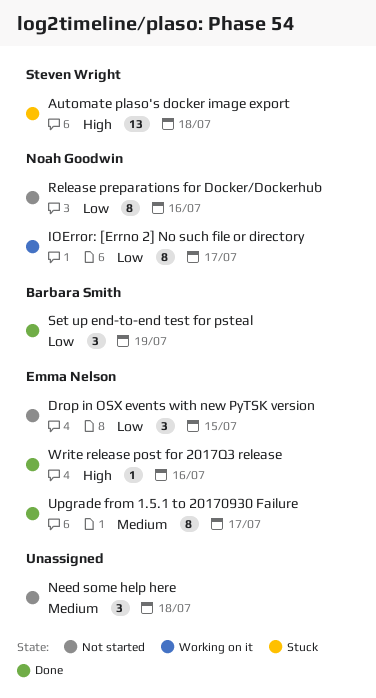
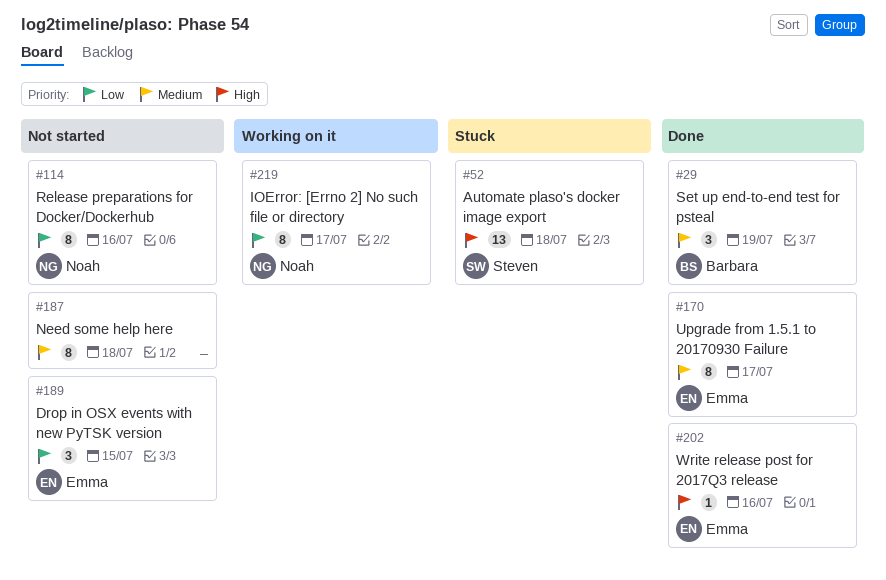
Need some help here, estimate: 3 -> 8
Set up end-to-end test for psteal, priority: Low -> Medium

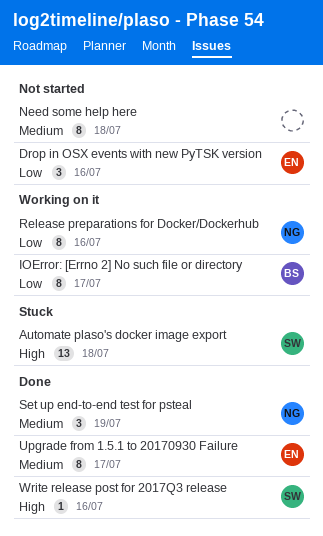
Drop in OSX events with new PyTSK version, due: Jul 15 -> Jul 16
IOError: [Errno 2] No such file or directory, owner: Noah -> Barbara
Release preparations for Docker/Dockerhub, status: Not started -> Working on it
Set up end-to-end test for psteal, owner: Barbara -> Noah
Write release post for 2017Q3 release, owner: Emma -> Steven

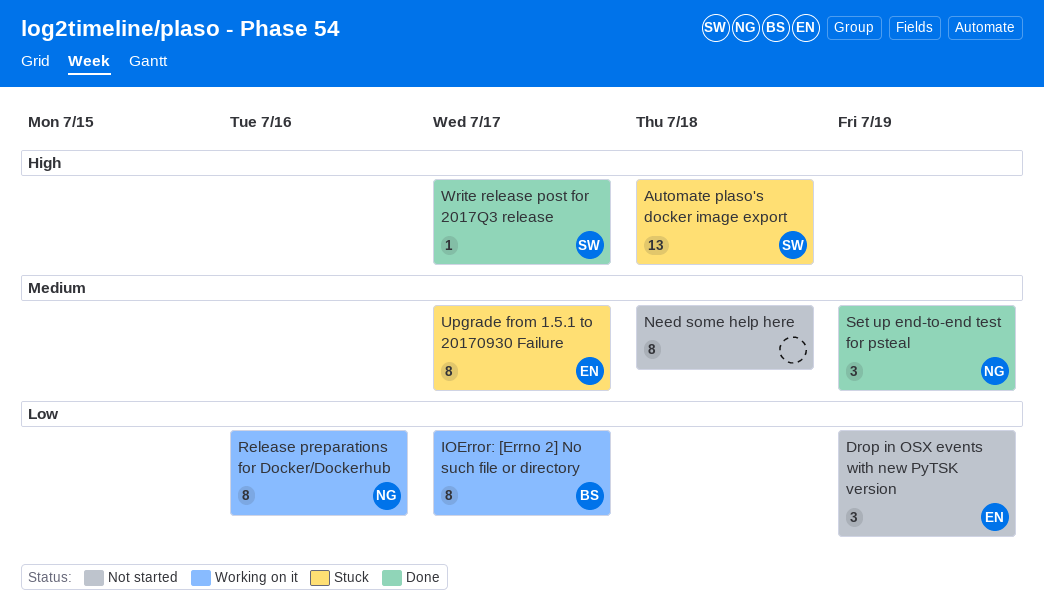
Drop in OSX events with new PyTSK version, due: Jul 16 -> Jul 19
Upgrade from 1.5.1 to 20170930 Failure, status: Done -> Stuck
Write release post for 2017Q3 release, due: Jul 16 -> Jul 17

